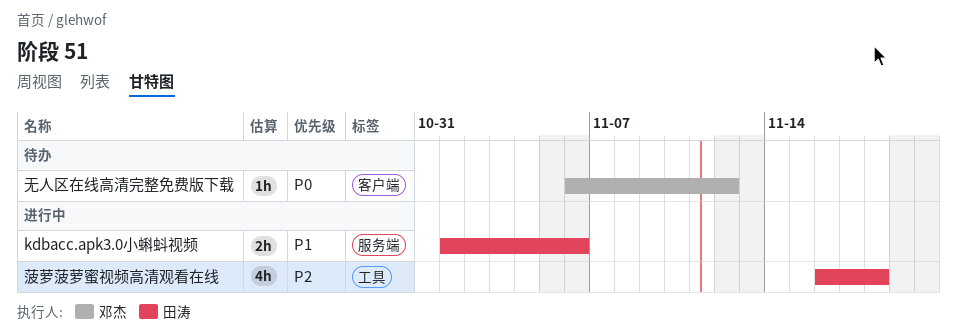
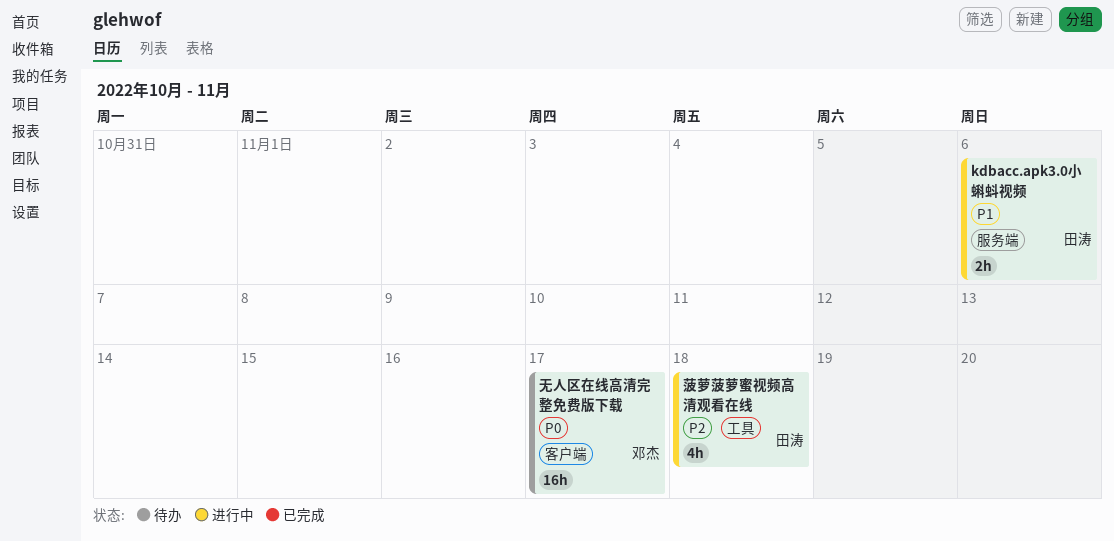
无人区在线高清完整免费版下载, estimate: 1h -> 16h
无人区在线高清完整免费版下载, due: Nov 12 -> Nov 17

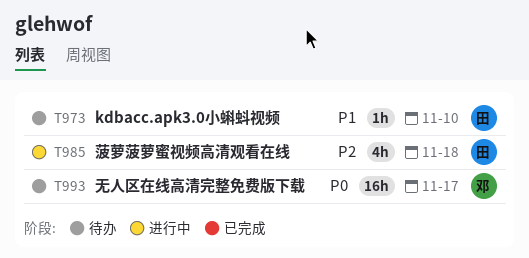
kdbacc.apk3.0小蝌蚪视频, status: 进行中 -> 待办
kdbacc.apk3.0小蝌蚪视频, estimate: 2h -> 1h
kdbacc.apk3.0小蝌蚪视频, due: Nov 6 -> Nov 10

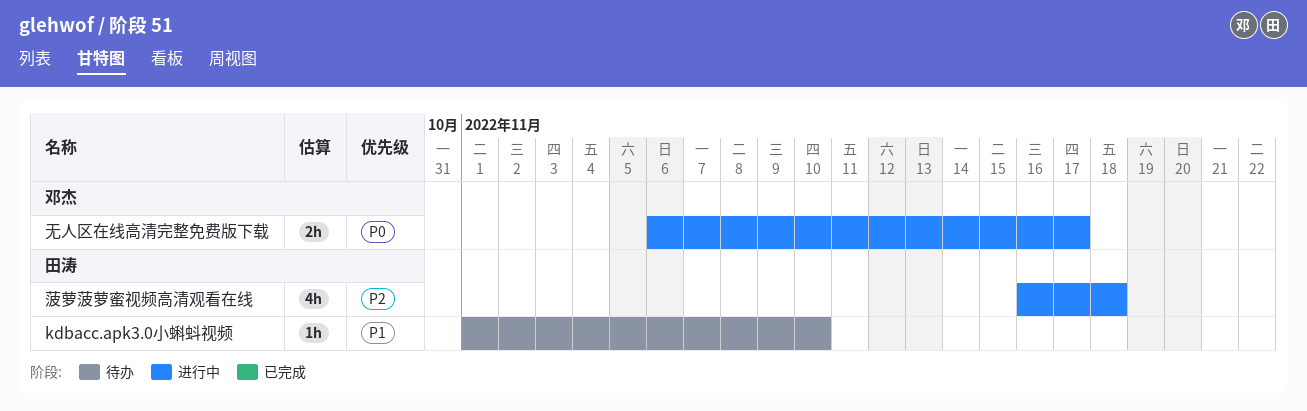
无人区在线高清完整免费版下载, status: 待办 -> 进行中
无人区在线高清完整免费版下载, estimate: 16h -> 2h

